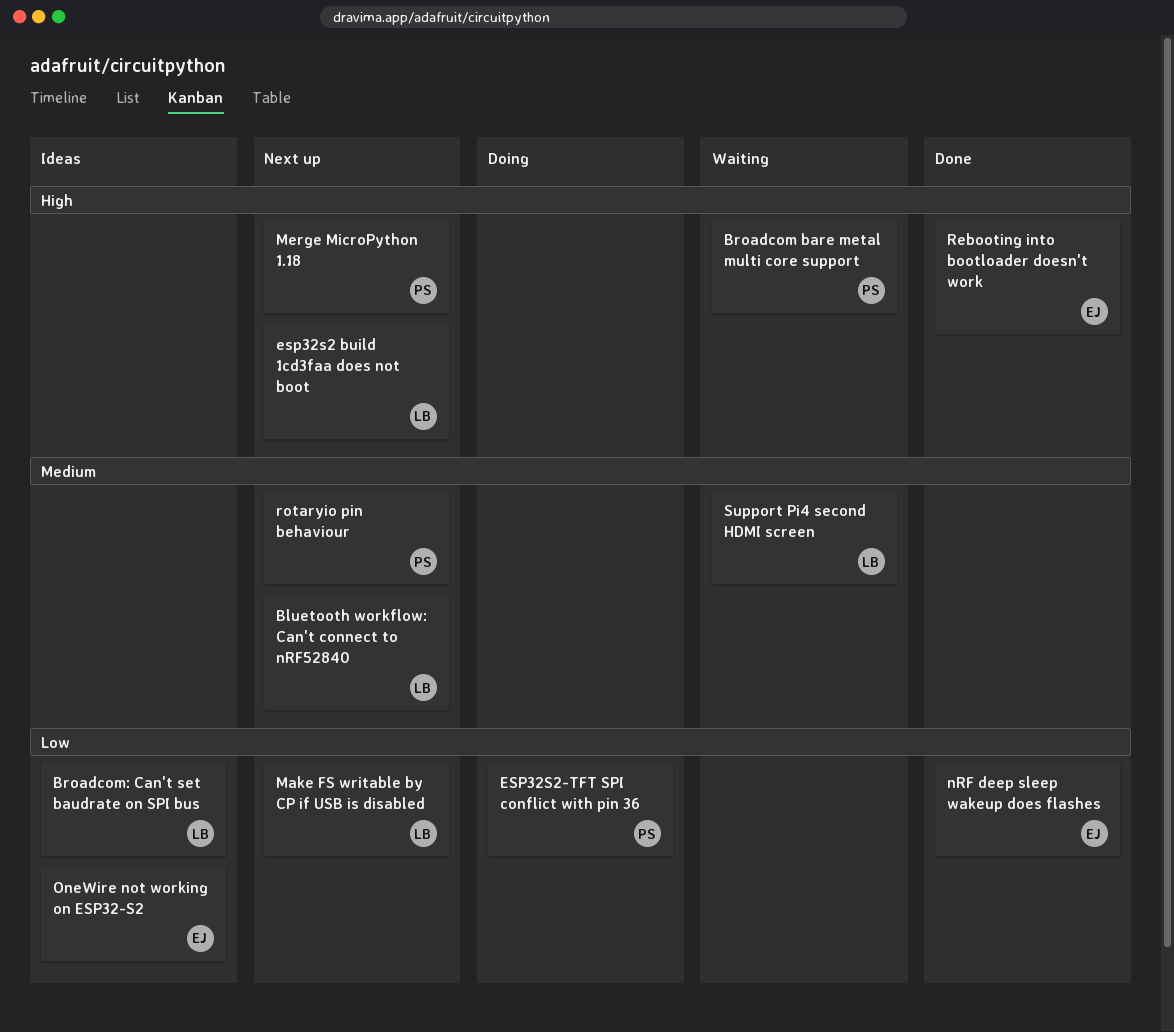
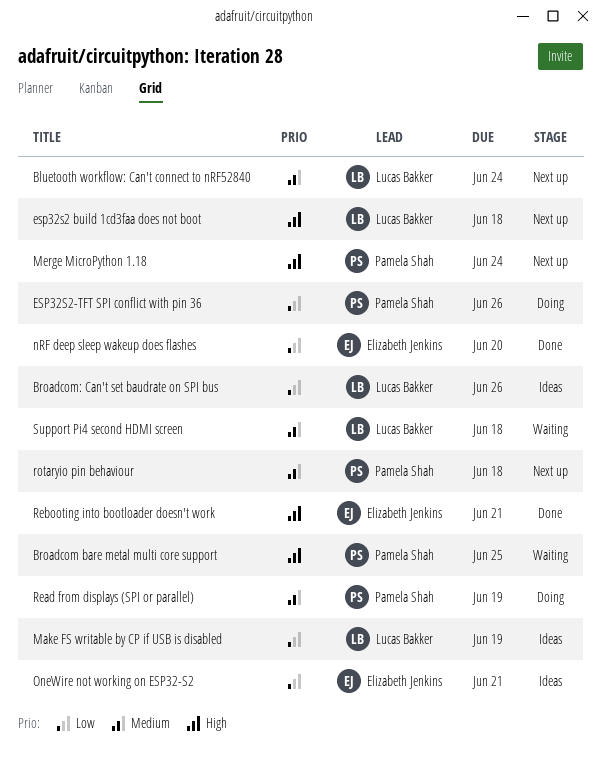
Make FS writable by CP if USB is disabled, status: Next up -> Ideas
Read from displays (SPI or parallel): none -> present

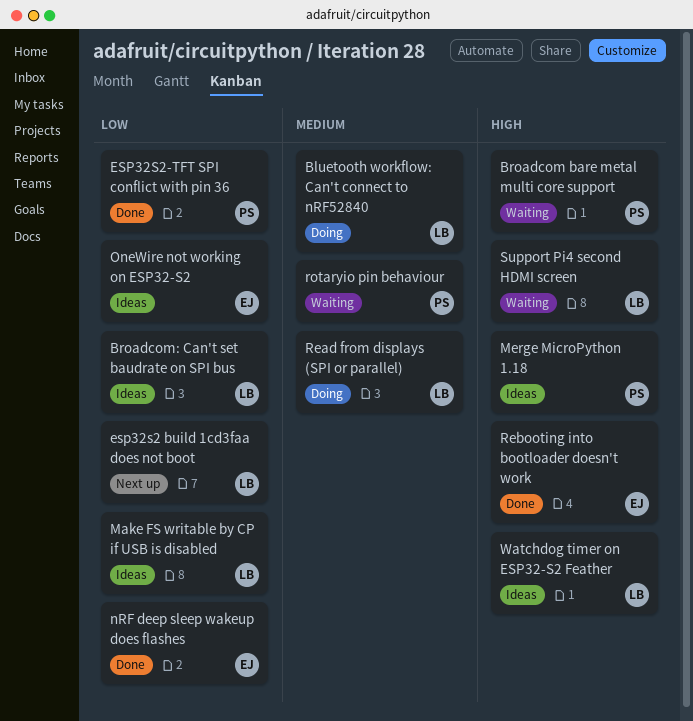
Bluetooth workflow: Can't connect to nRF52840, status: Next up -> Doing
esp32s2 build 1cd3faa does not boot, priority: High -> Low
ESP32S2-TFT SPI conflict with pin 36, status: Doing -> Done
Merge MicroPython 1.18, status: Next up -> Ideas
Read from displays (SPI or parallel), owner: Pamela Shah -> Lucas Bakker
rotaryio pin behaviour, status: Next up -> Waiting
Support Pi4 second HDMI screen, priority: Medium -> High
Watchdog timer on ESP32-S2 Feather: none -> present

